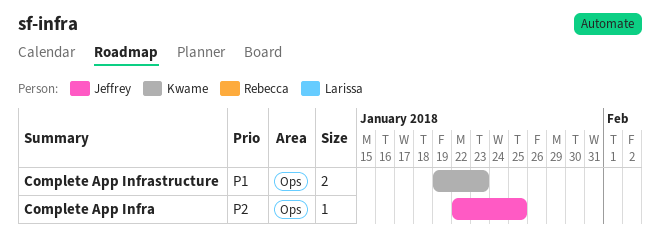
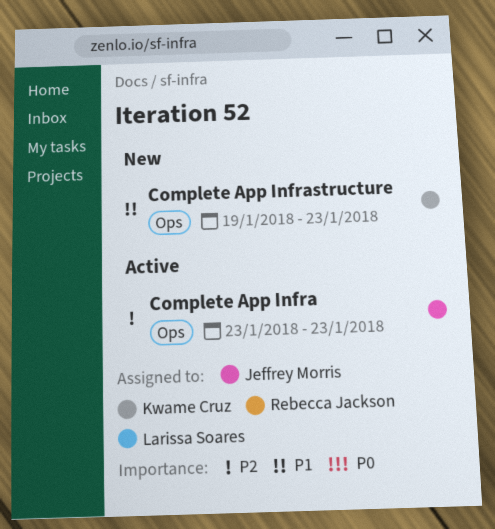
Complete App Infra, start: Jan 22 -> Jan 23
Complete App Infra, due: Jan 25 -> Jan 23

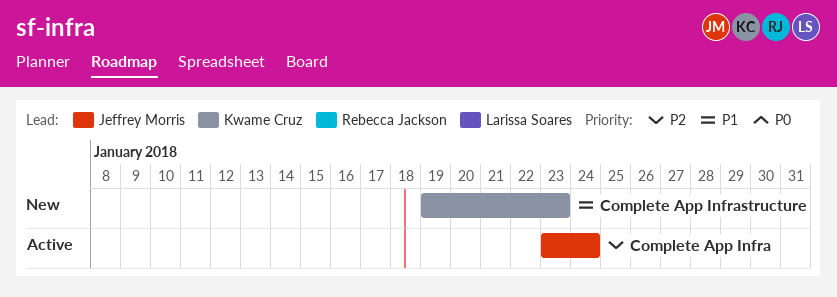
Complete App Infra, due: Jan 23 -> Jan 24

